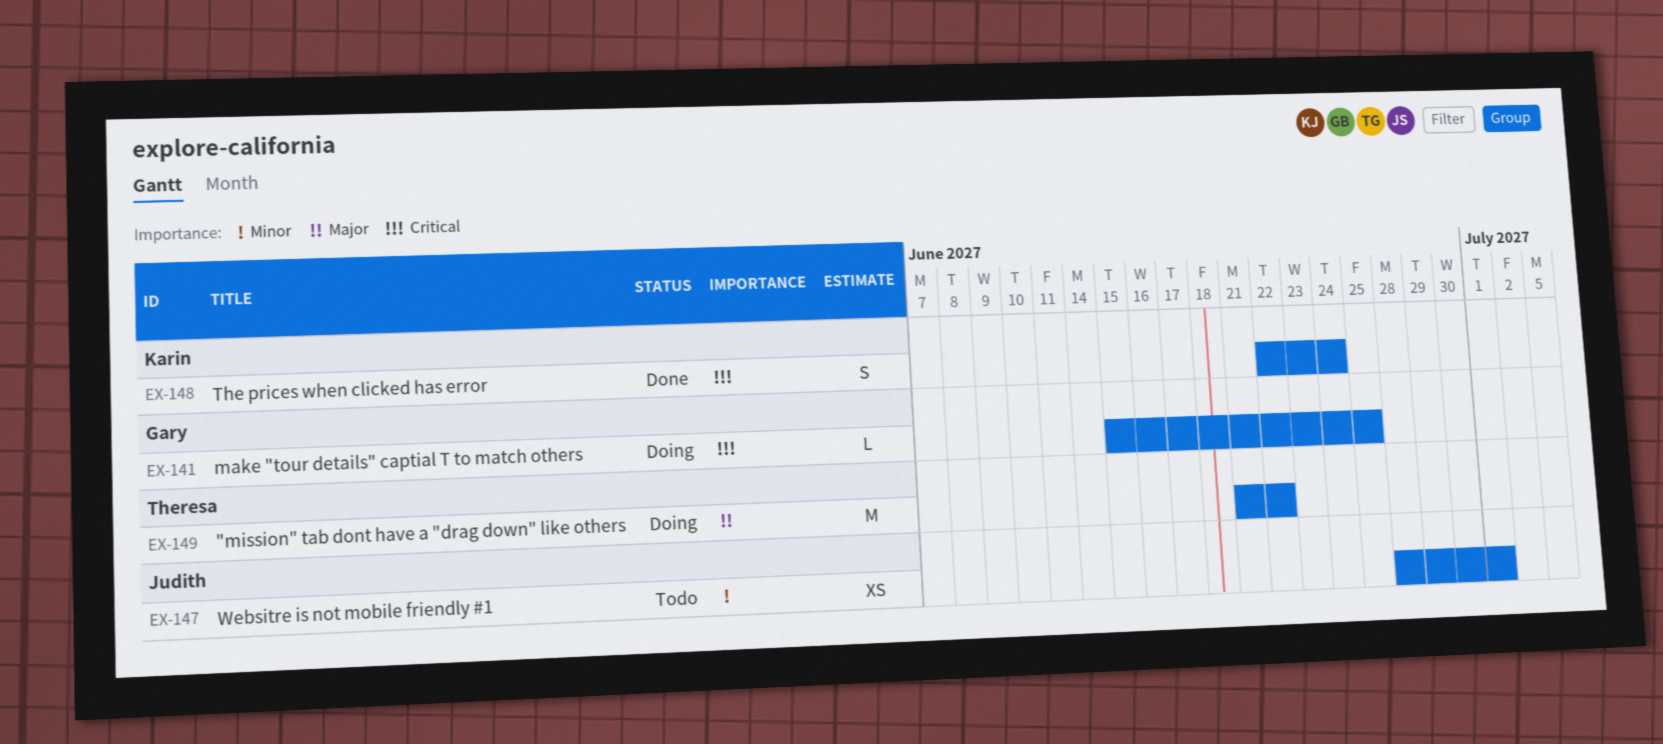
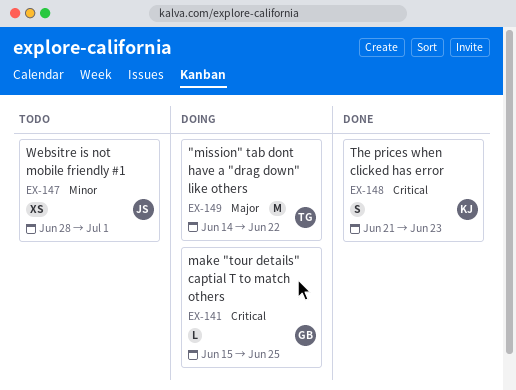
EX-148, start: Jun 22 -> Jun 21
EX-148, due: Jun 24 -> Jun 23
EX-149, start: Jun 21 -> Jun 14

